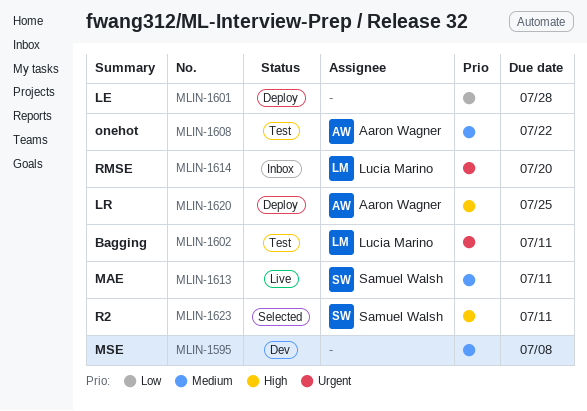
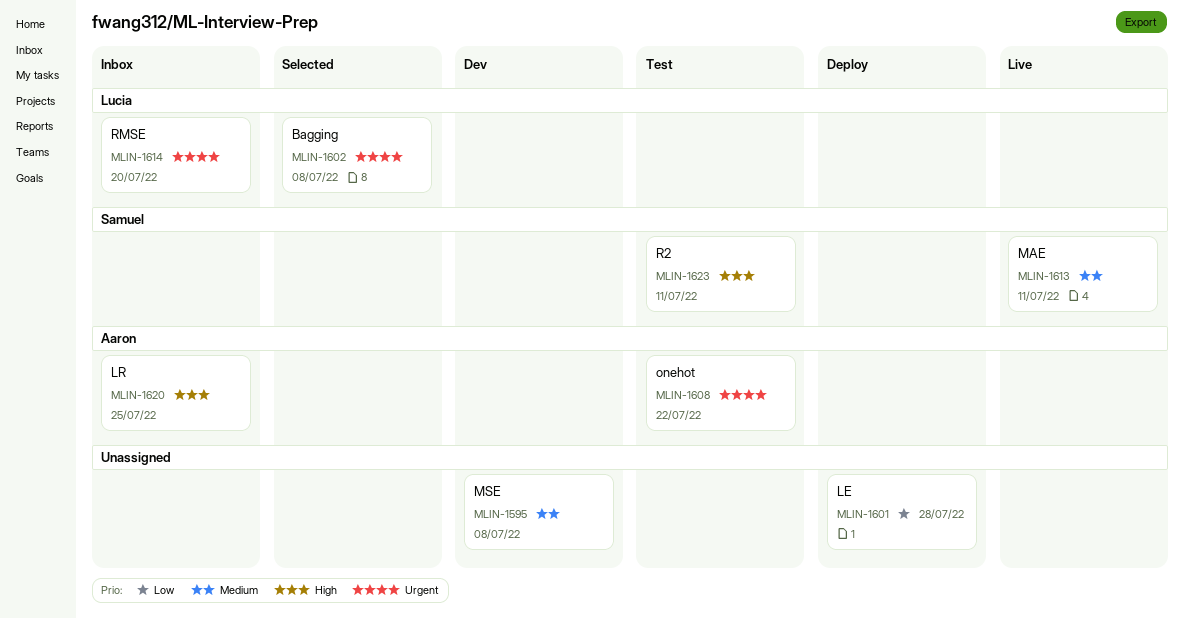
MLIN-1602, status: Test -> Selected
MLIN-1602, due: Jul 11 -> Jul 8
MLIN-1608, priority: Medium -> Urgent
MLIN-1620, status: Deploy -> Inbox
MLIN-1623, status: Selected -> Test

